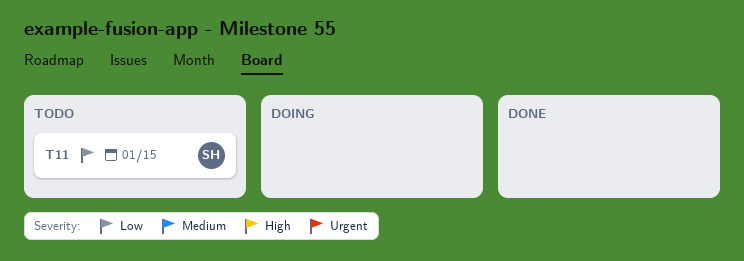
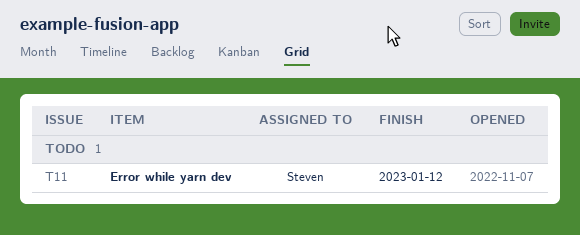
T11, due: Jan 15 -> Jan 12

